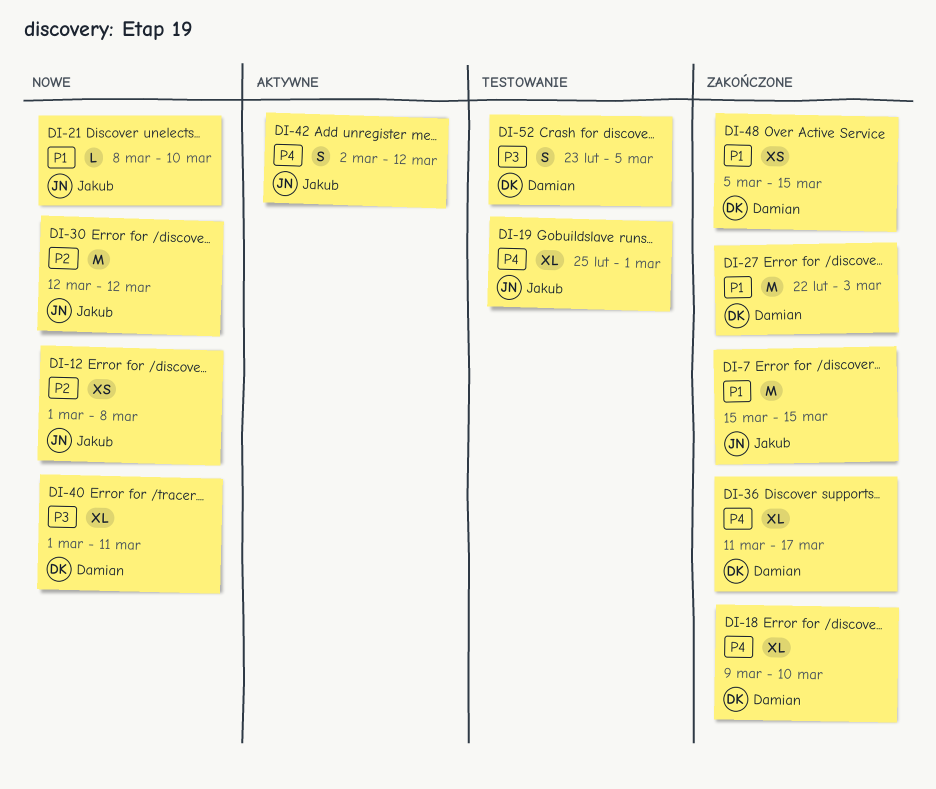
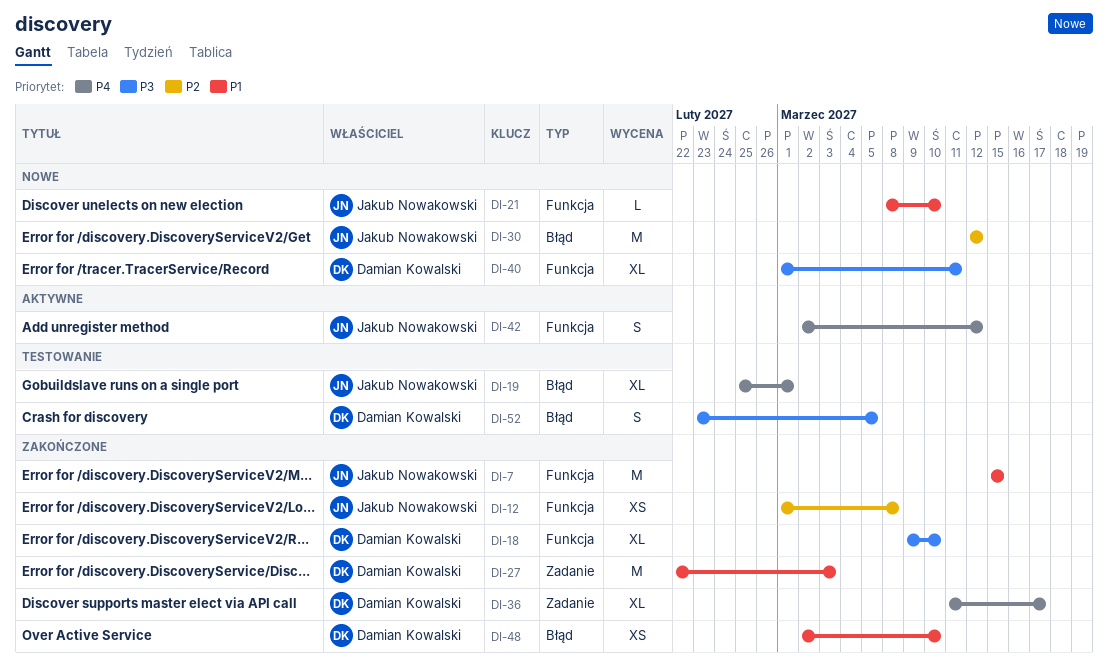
DI-12, status: Nowe -> Zakończone
DI-18, priority: P4 -> P3
DI-48, start: Mar 5 -> Mar 2
DI-48, due: Mar 15 -> Mar 10

